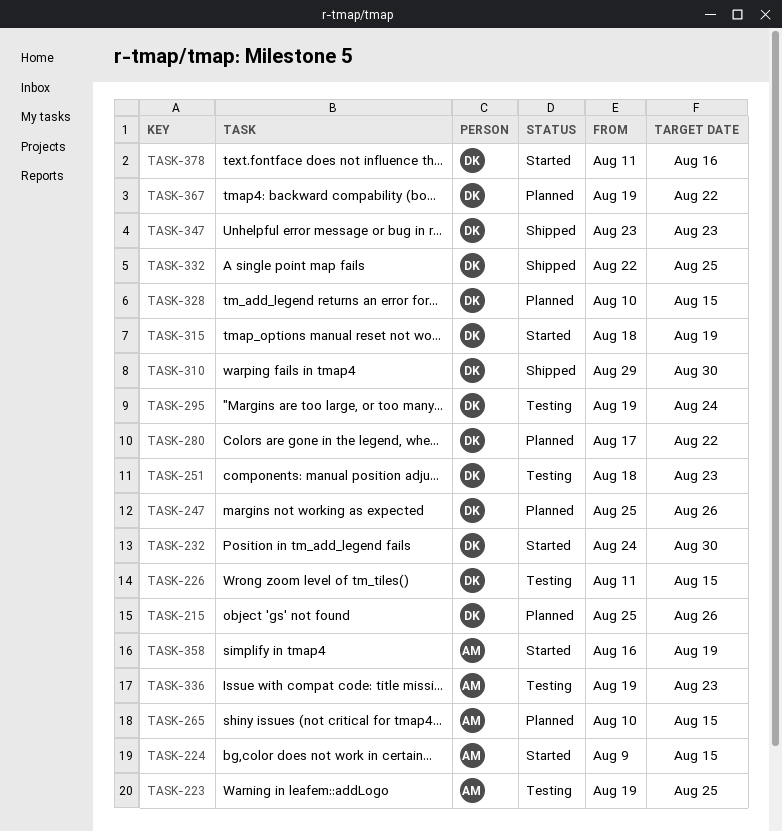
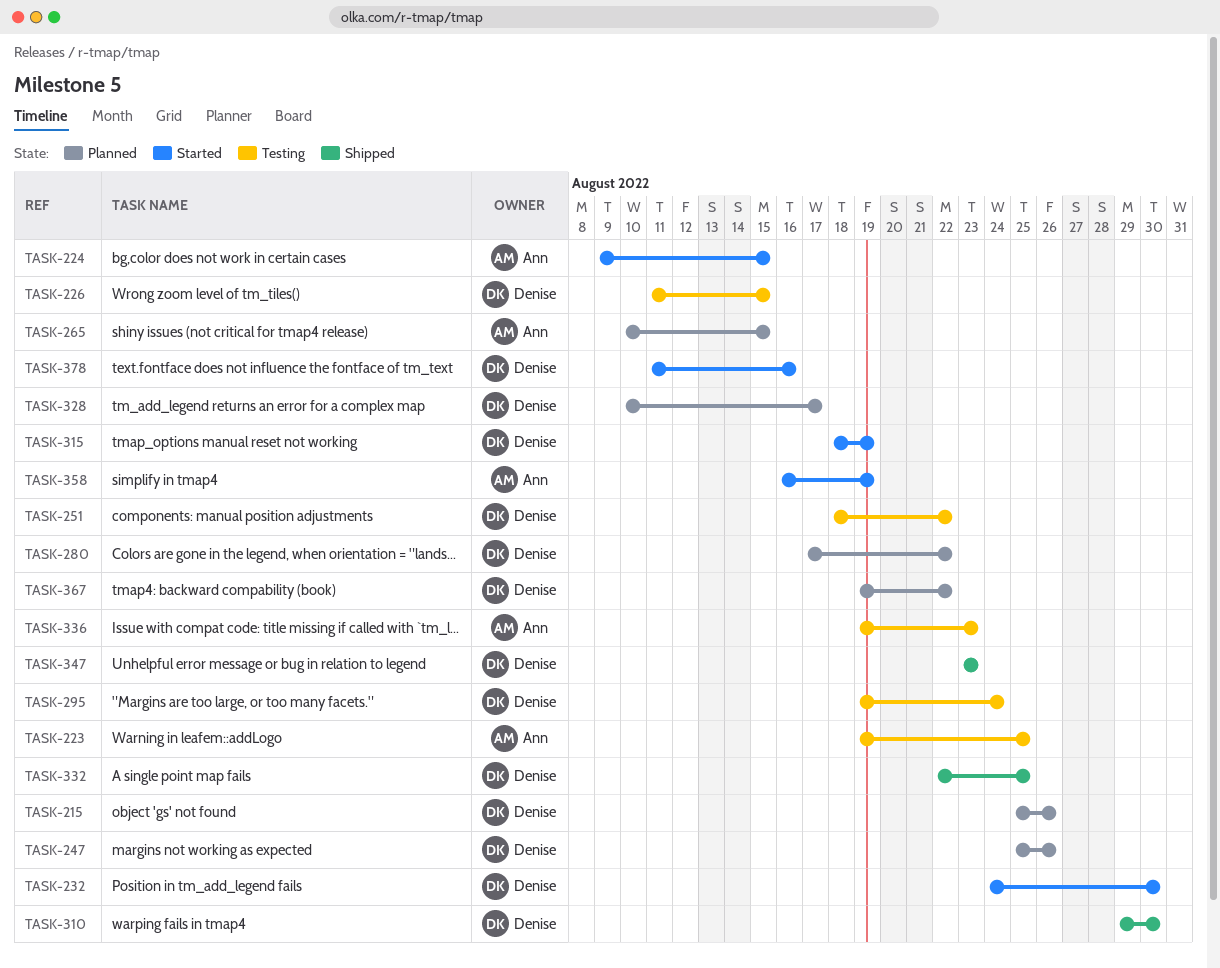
TASK-251, due: Aug 23 -> Aug 22
TASK-328, due: Aug 15 -> Aug 17

